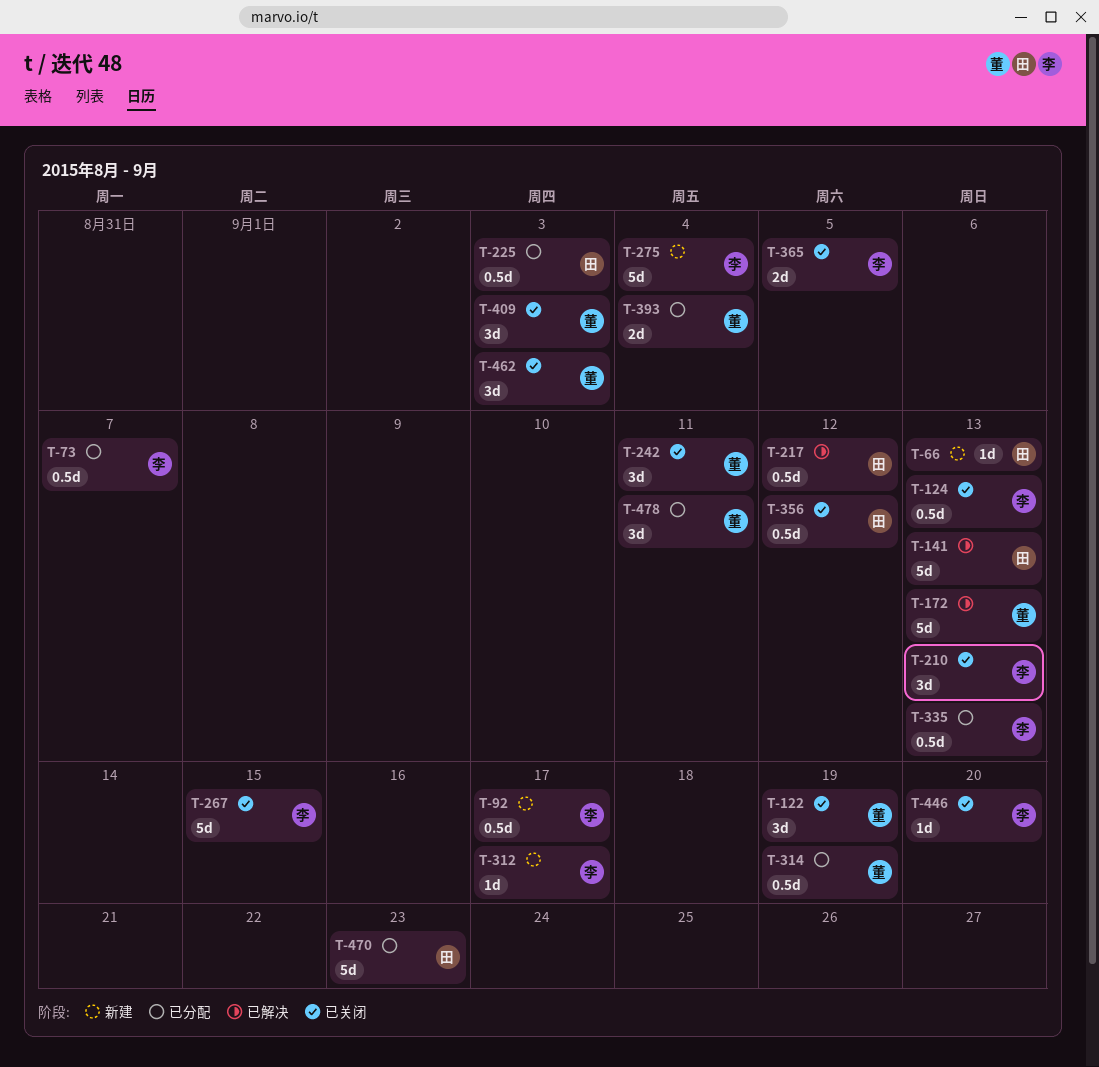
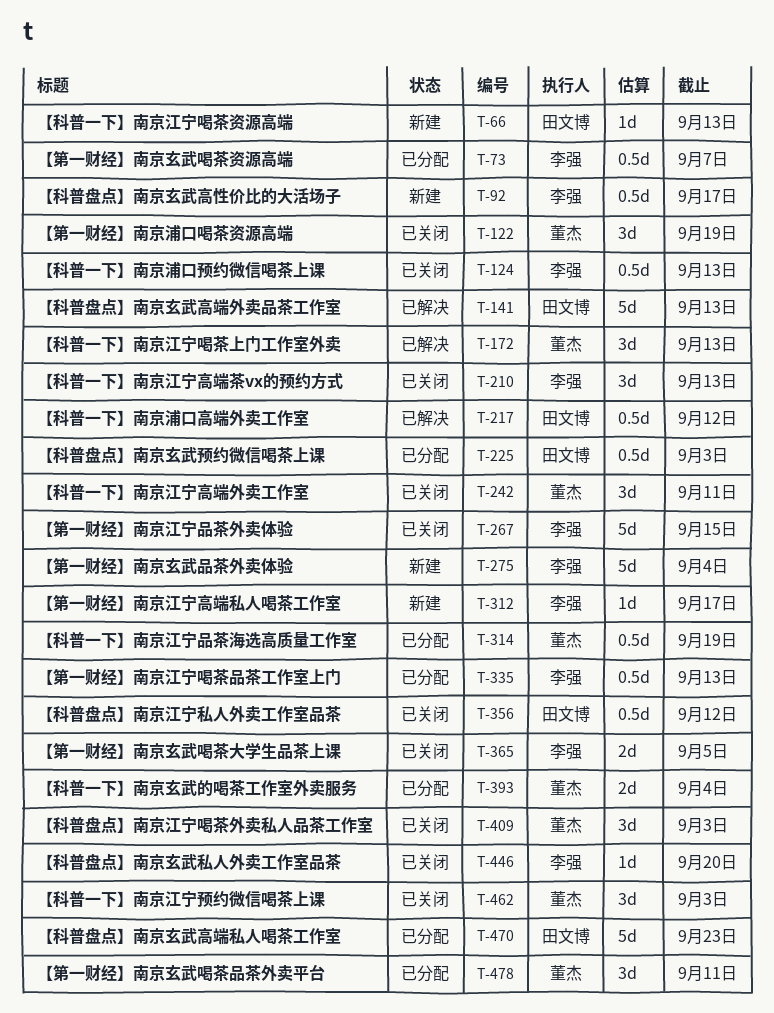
T-172, estimate: 5d -> 3d

